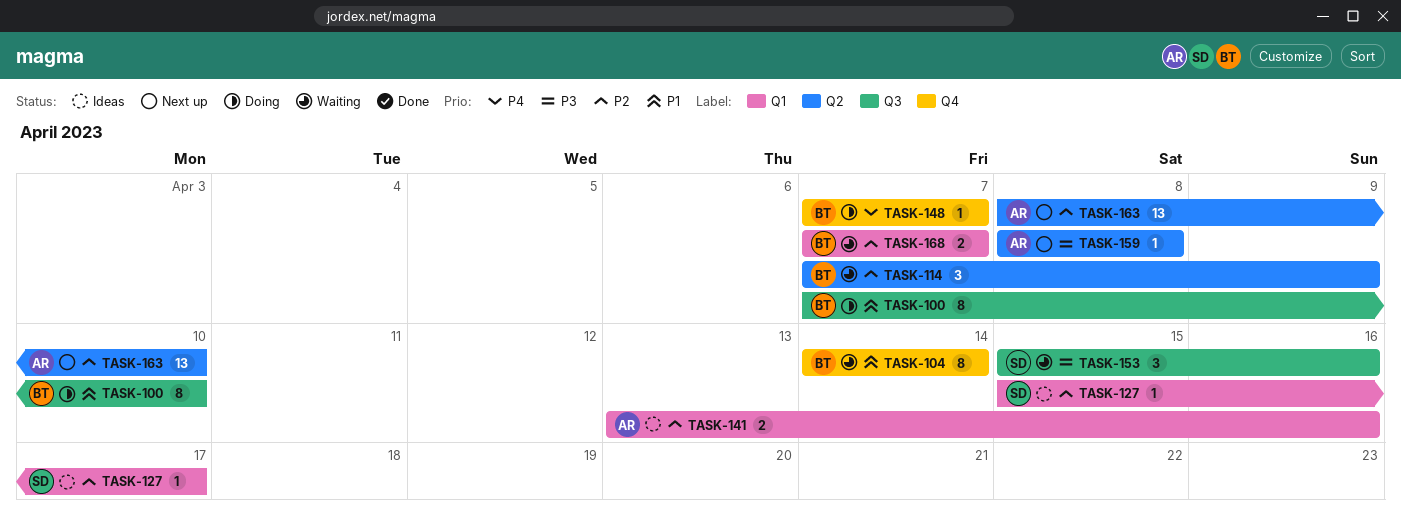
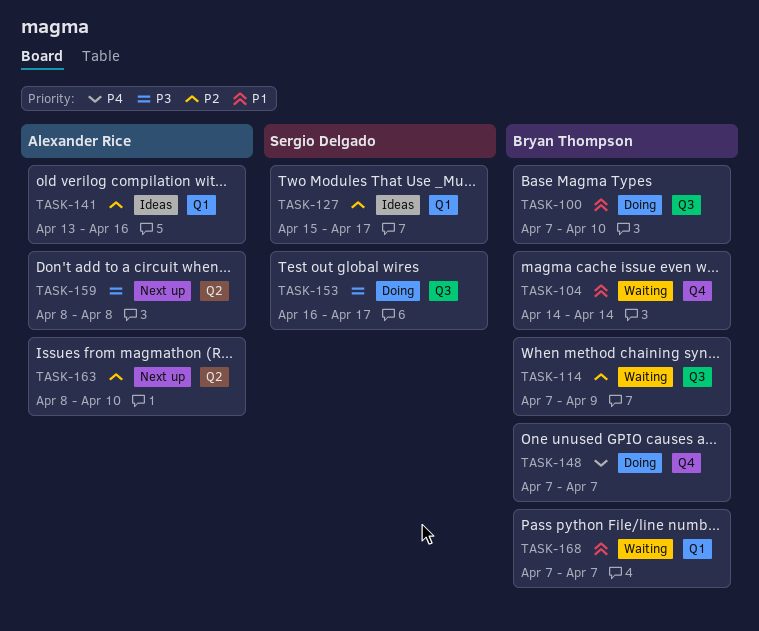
TASK-114, label: Q2 -> Q3
TASK-153, status: Waiting -> Doing
TASK-153, start: Apr 15 -> Apr 16
TASK-153, due: Apr 16 -> Apr 17
TASK-168, priority: P2 -> P1

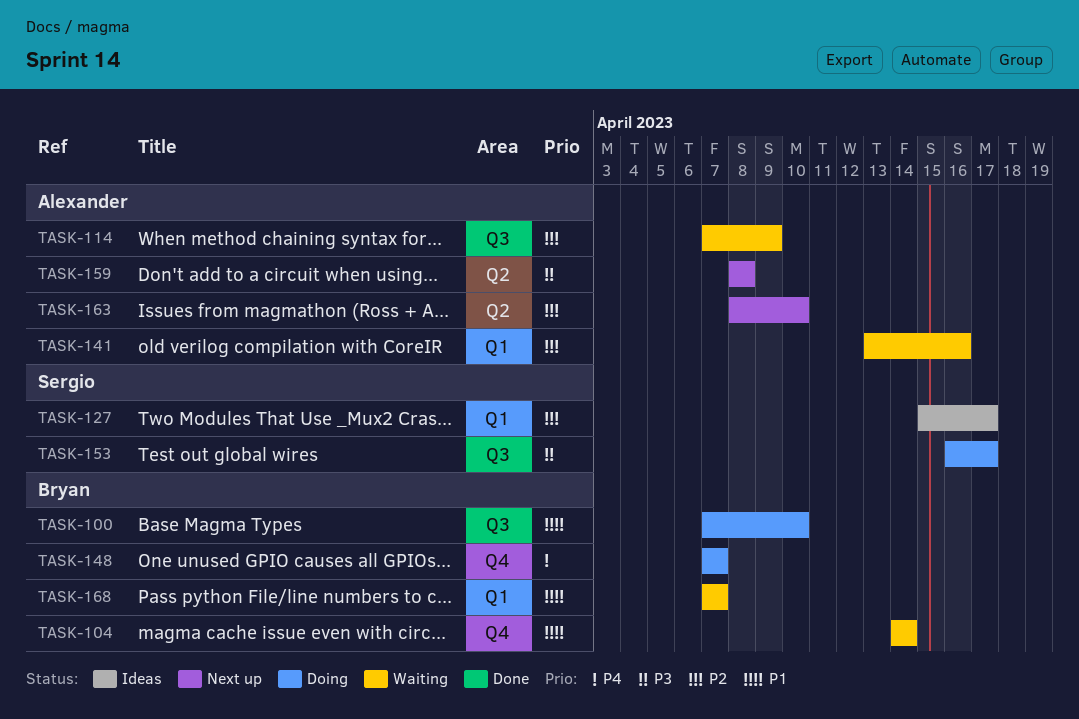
TASK-114, owner: Bryan Thompson -> Alexander Rice
TASK-141, status: Ideas -> Waiting

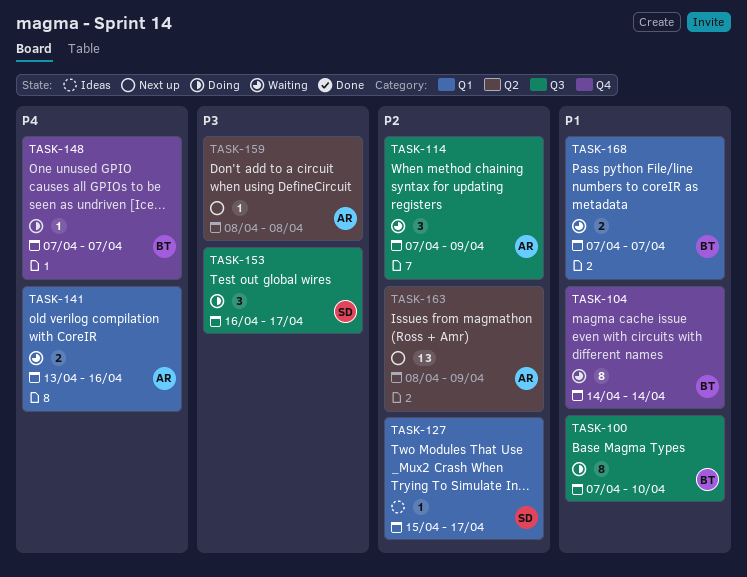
TASK-141, priority: P2 -> P4
TASK-163, due: Apr 10 -> Apr 9

